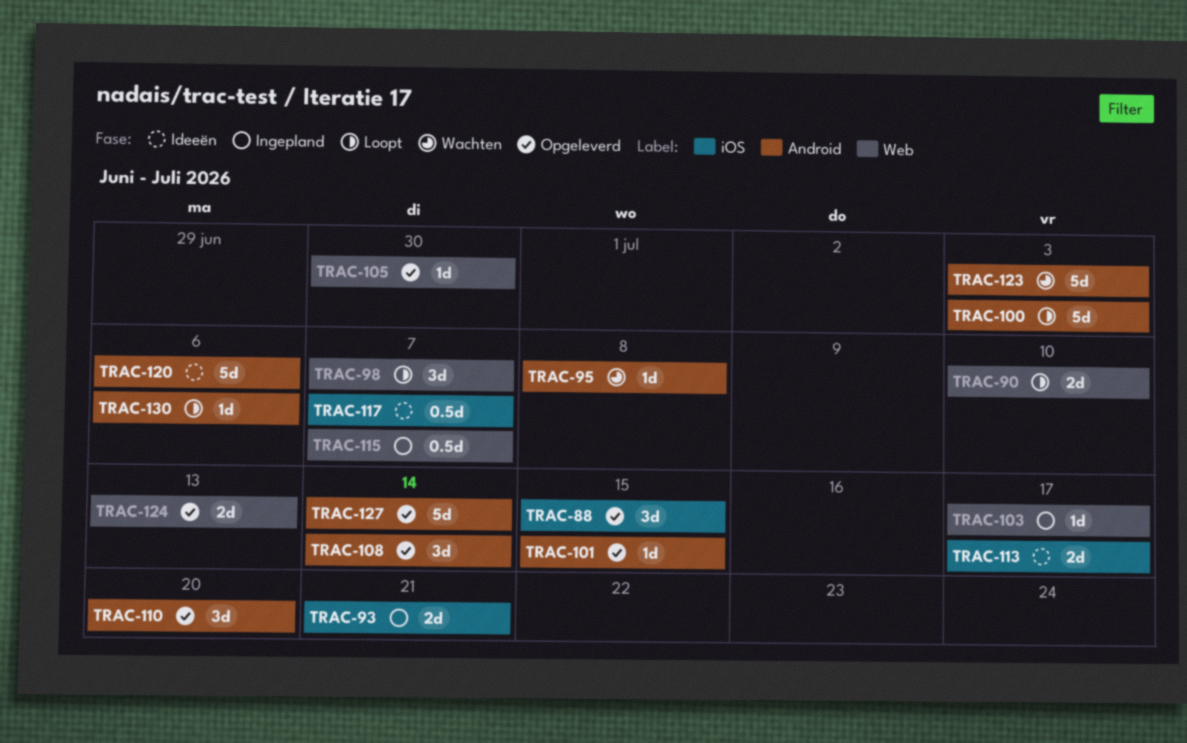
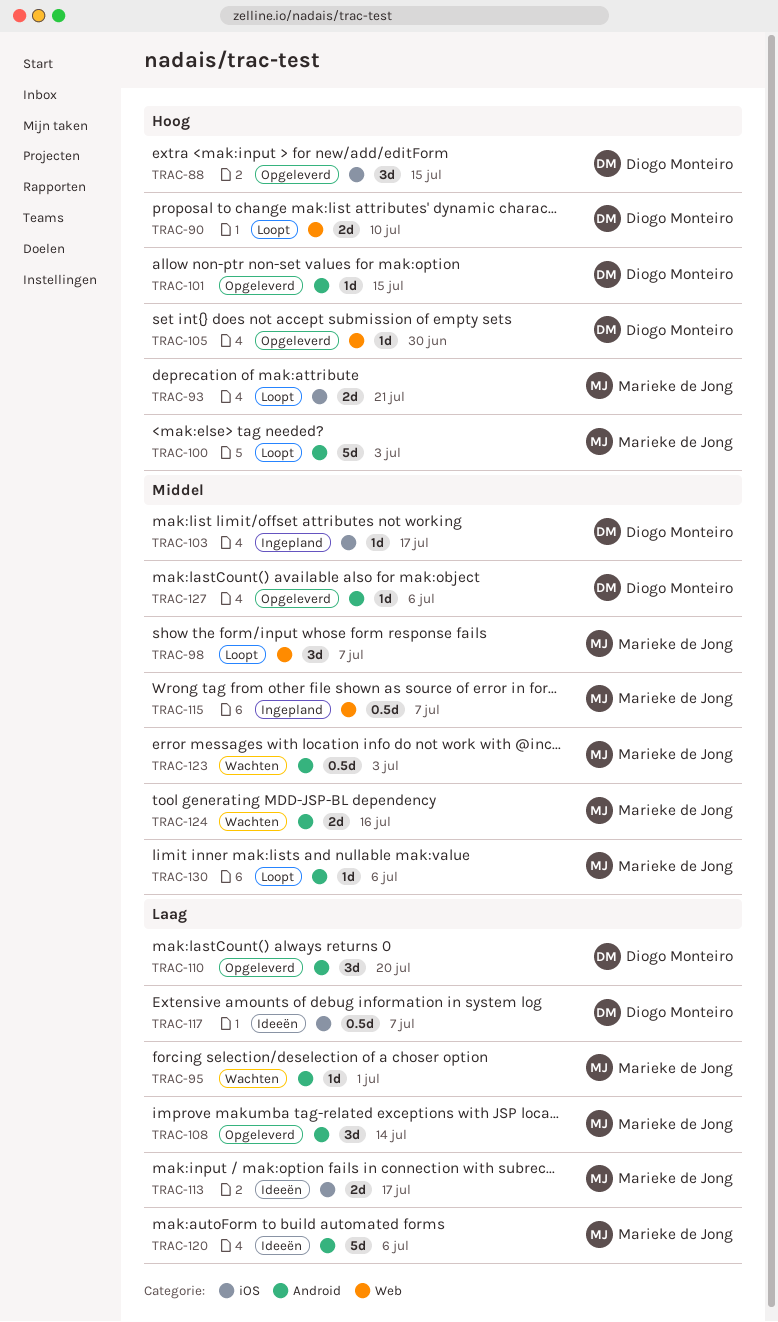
TRAC-93, status: Ingepland -> Loopt
TRAC-95, due: Jul 8 -> Jul 1
TRAC-103, label: Web -> iOS
TRAC-123, estimate: 5d -> 0.5d
TRAC-124, status: Opgeleverd -> Wachten
TRAC-124, label: Web -> Android
TRAC-124, due: Jul 13 -> Jul 16
TRAC-127, estimate: 5d -> 1d
TRAC-127, due: Jul 14 -> Jul 6

